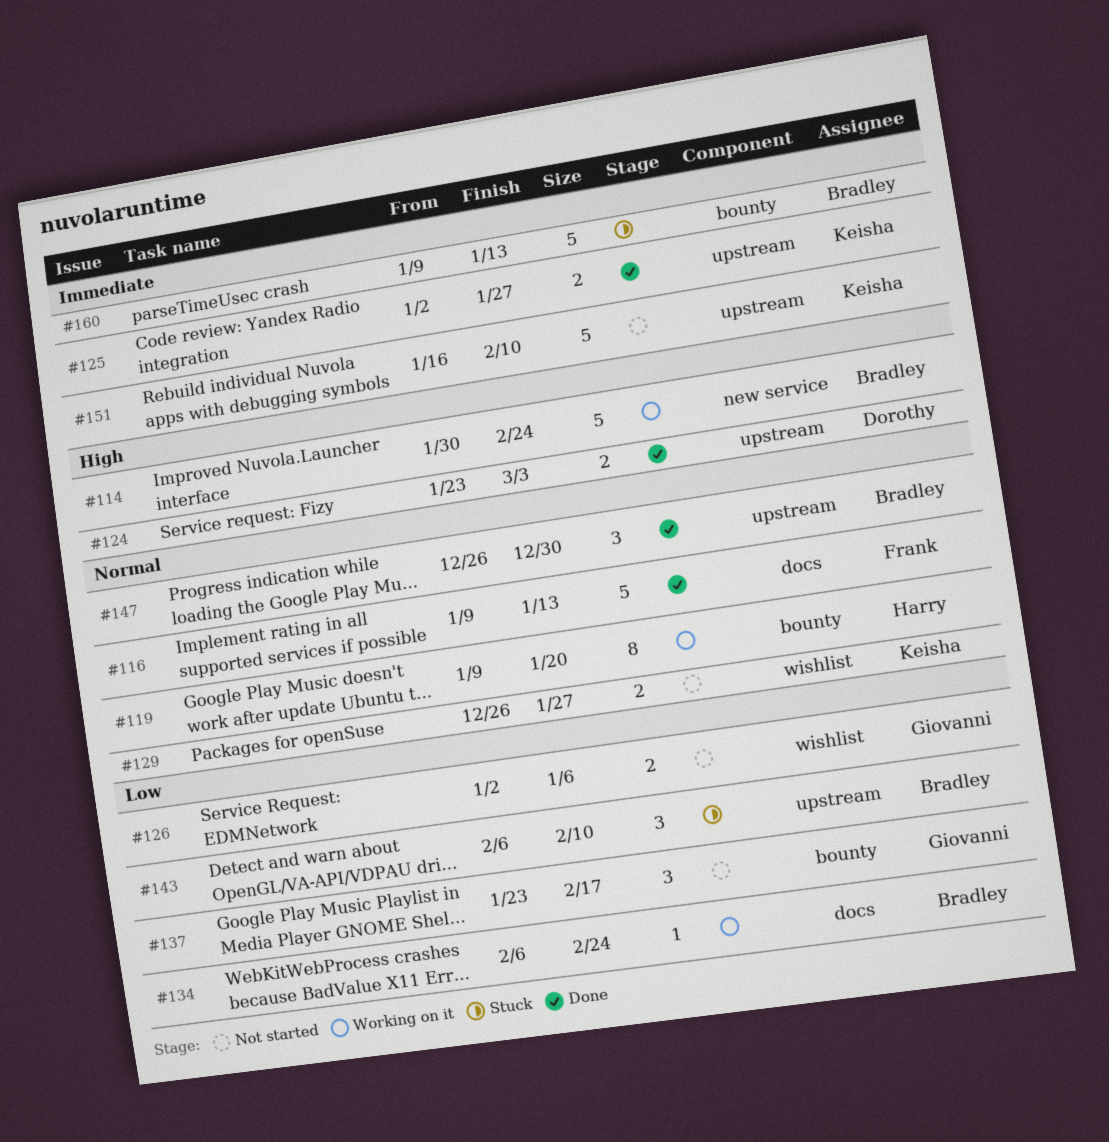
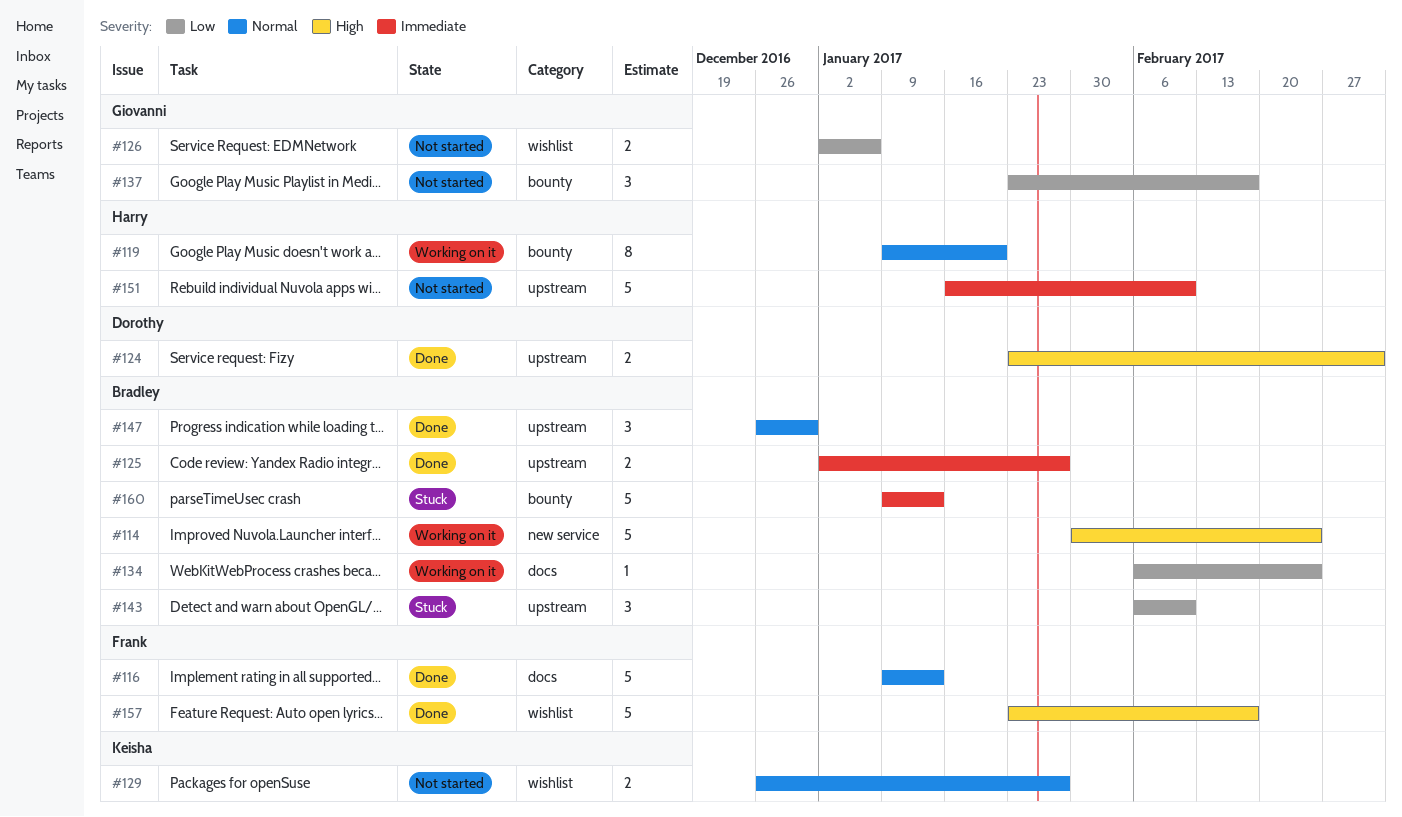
#125, owner: Keisha -> Bradley
#151, owner: Keisha -> Harry
#157: none -> present

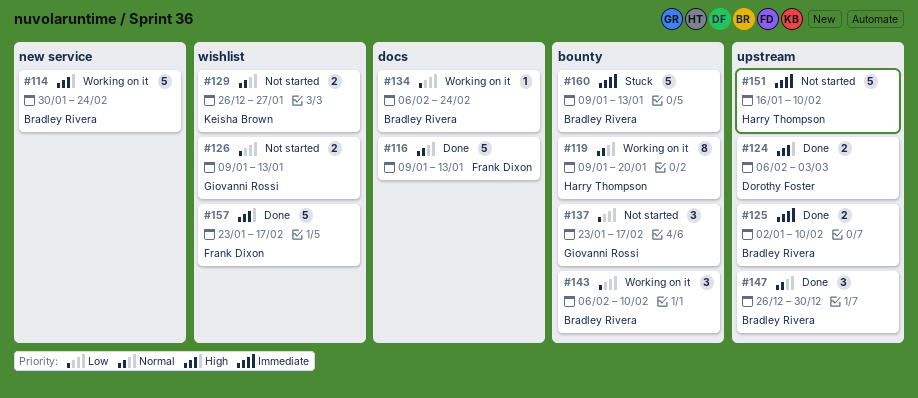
#124, start: Jan 23 -> Feb 6
#125, due: Jan 27 -> Feb 10
#126, start: Jan 2 -> Jan 9
#126, due: Jan 6 -> Jan 13
#143, status: Stuck -> Working on it
#143, label: upstream -> bounty

